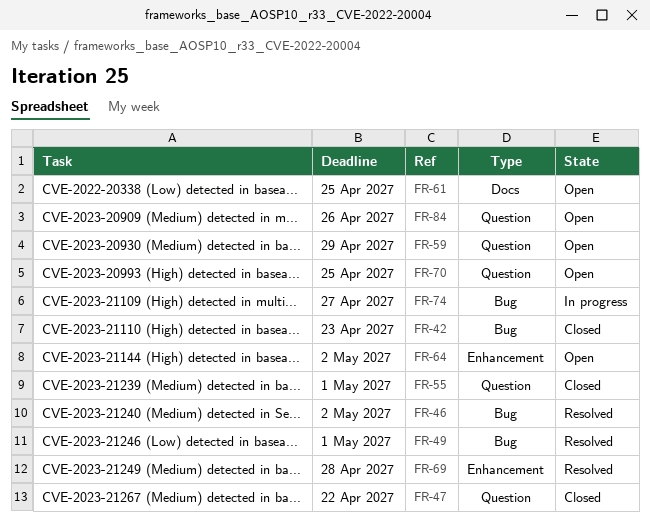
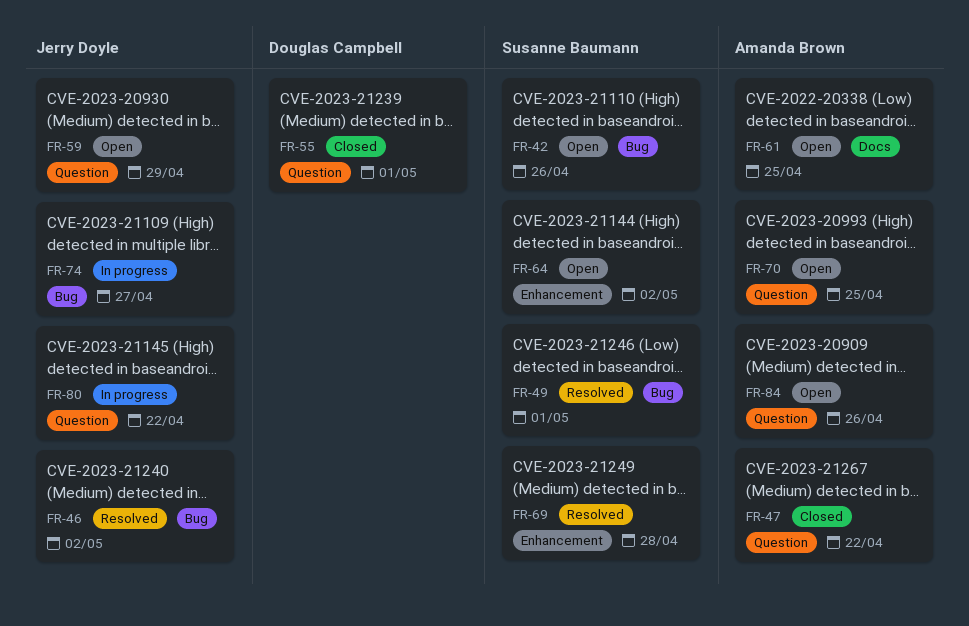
FR-42, status: Closed -> Open
FR-42, due: Apr 23 -> Apr 26
FR-80: none -> present

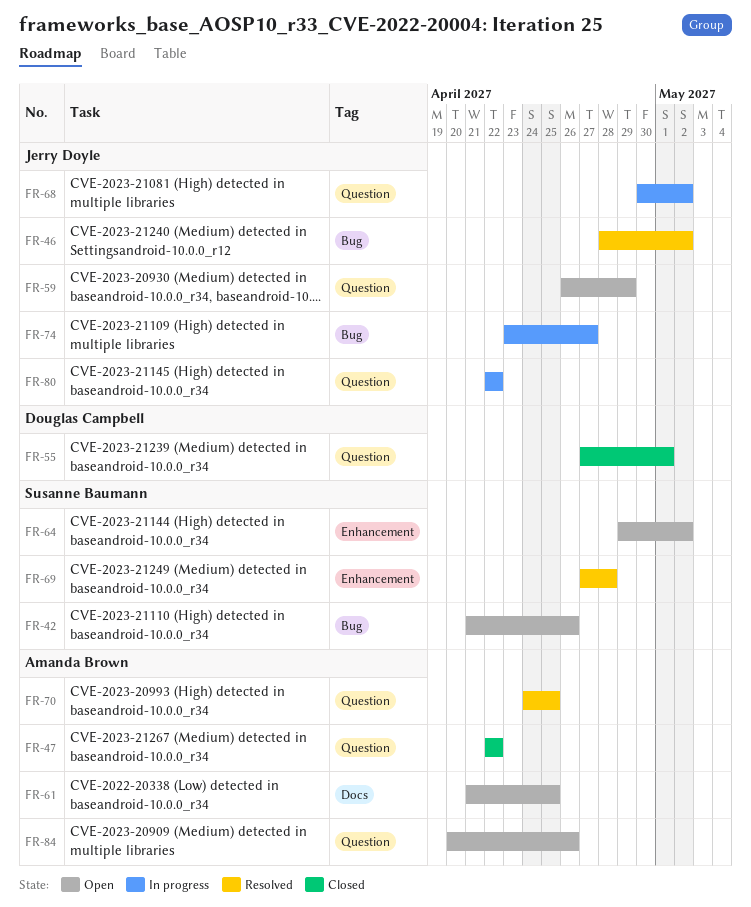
FR-49: present -> none
FR-68: none -> present
FR-70, status: Open -> Resolved

